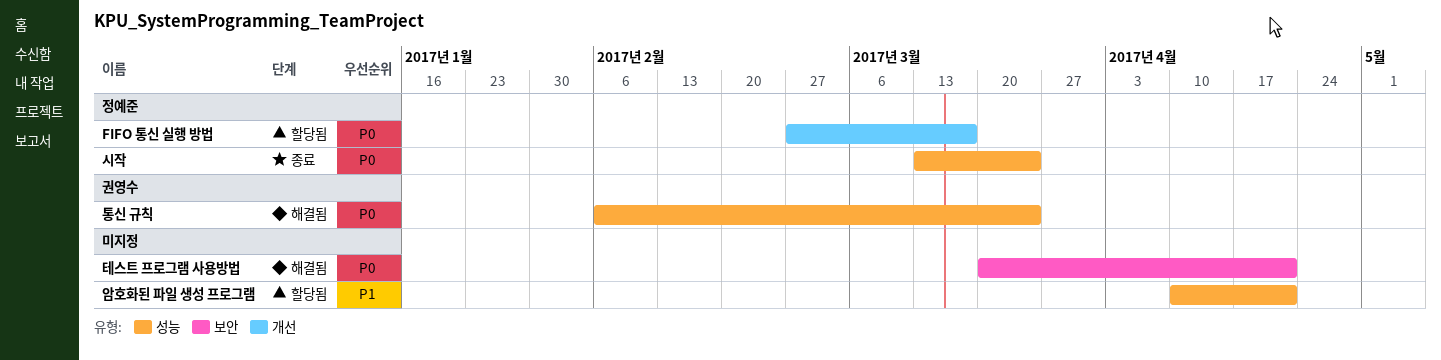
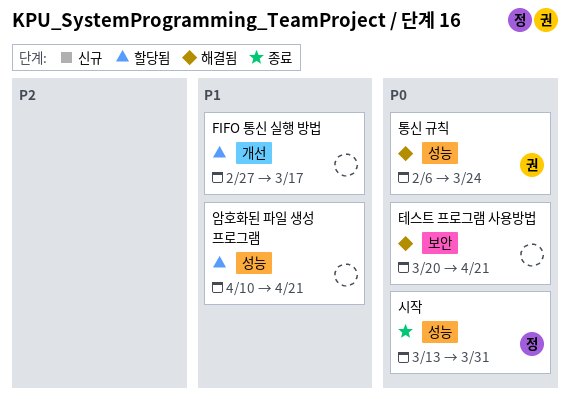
FIFO 통신 실행 방법, owner: 정예준 -> none
FIFO 통신 실행 방법, priority: P0 -> P1
시작, due: Mar 24 -> Mar 31

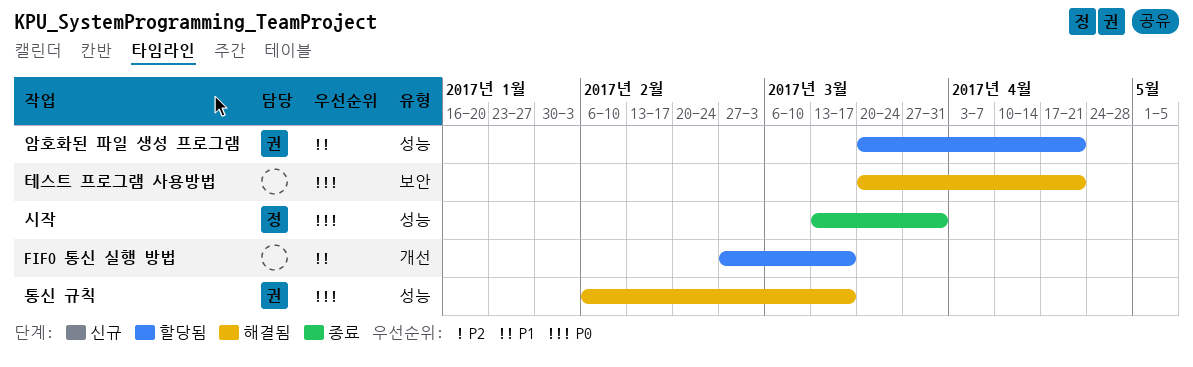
암호화된 파일 생성 프로그램, owner: none -> 권
암호화된 파일 생성 프로그램, start: Apr 10 -> Mar 20
통신 규칙, due: Mar 24 -> Mar 17

